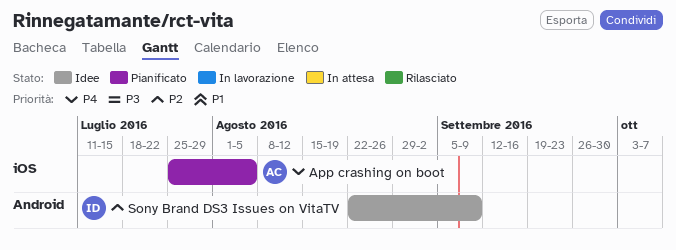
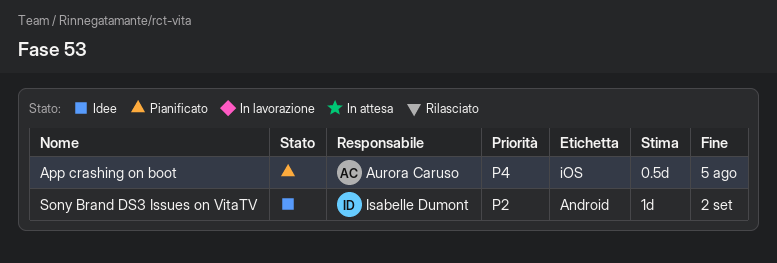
Sony Brand DS3 Issues on VitaTV, due: Sep 9 -> Sep 2

